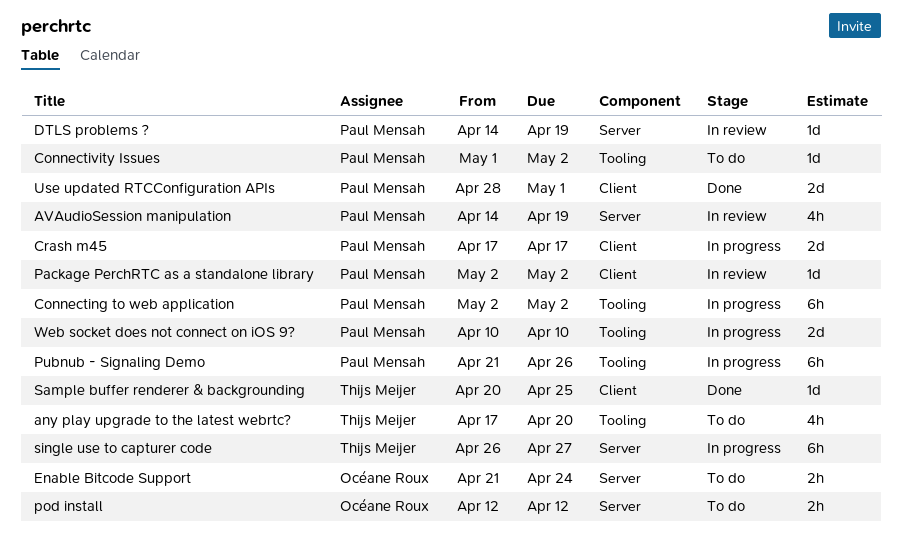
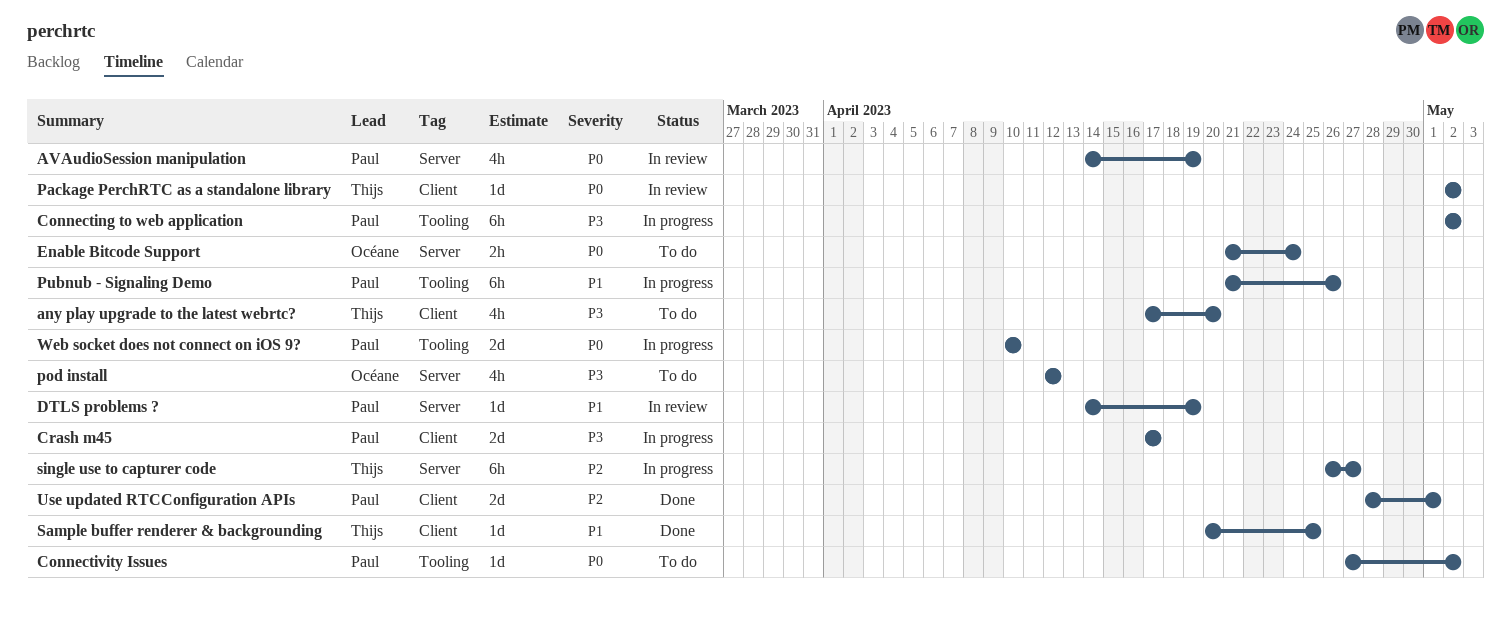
any play upgrade to the latest webrtc?, label: Tooling -> Client
Connectivity Issues, start: May 1 -> Apr 27
Package PerchRTC as a standalone library, owner: Paul Mensah -> Thijs Meijer
pod install, estimate: 2h -> 4h

